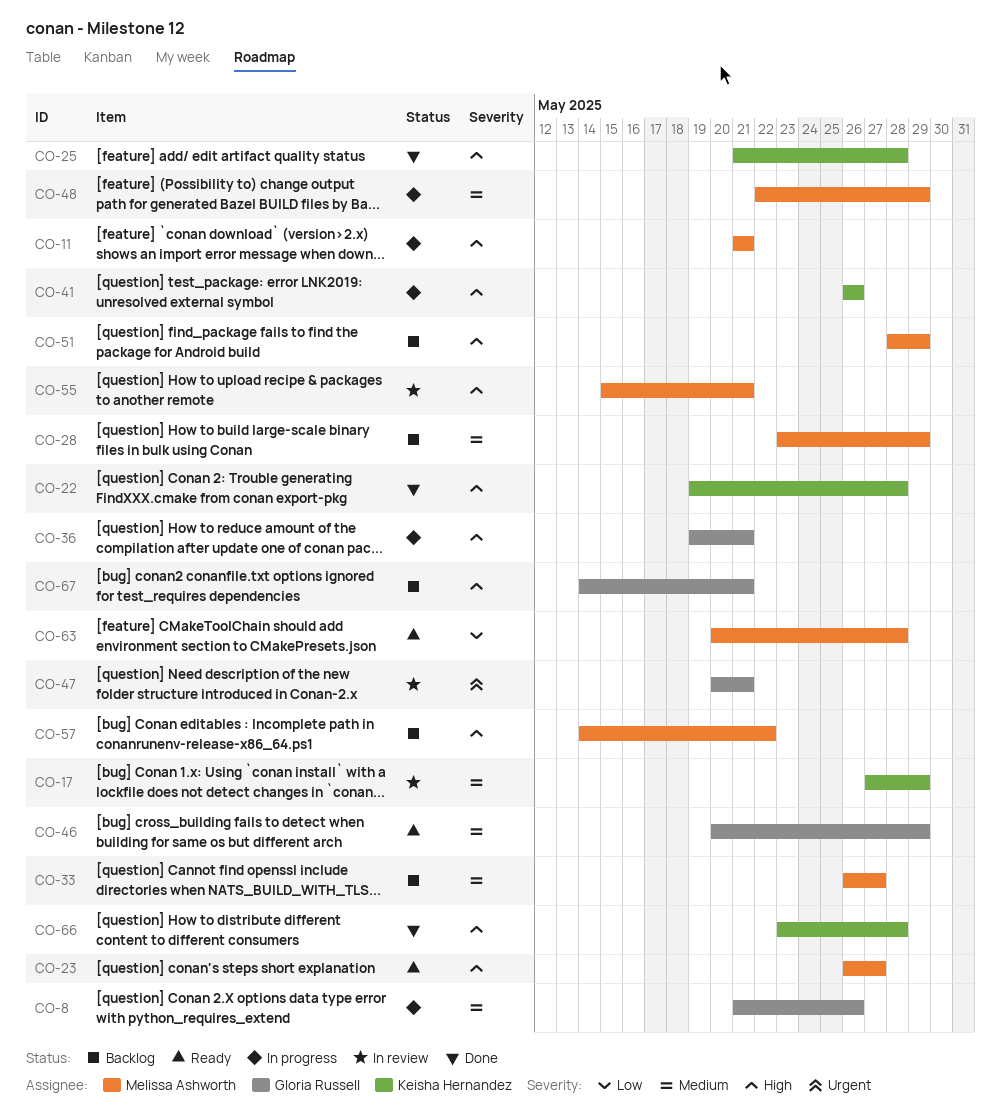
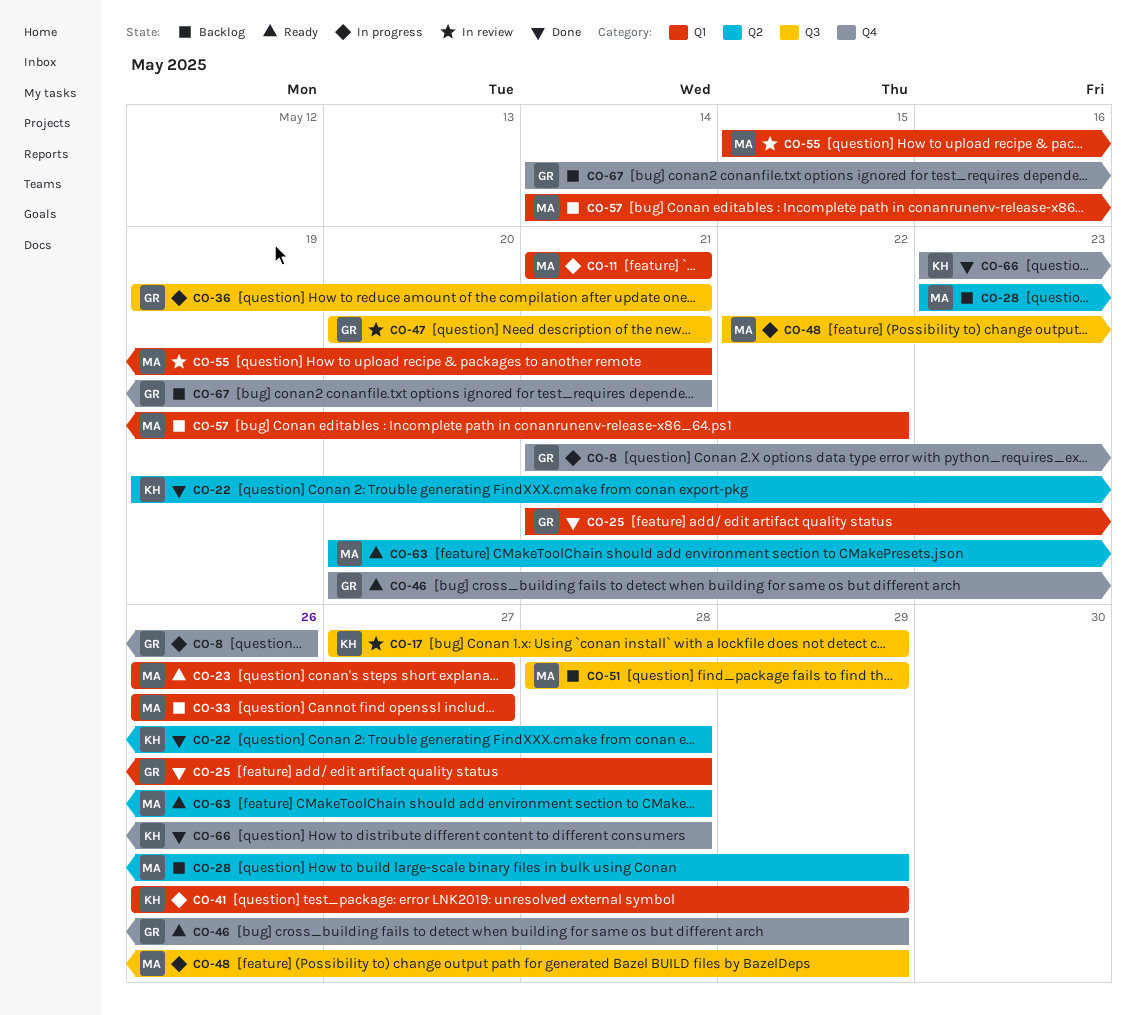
CO-25, owner: Keisha Hernandez -> Gloria Russell
CO-41, due: May 26 -> May 29

